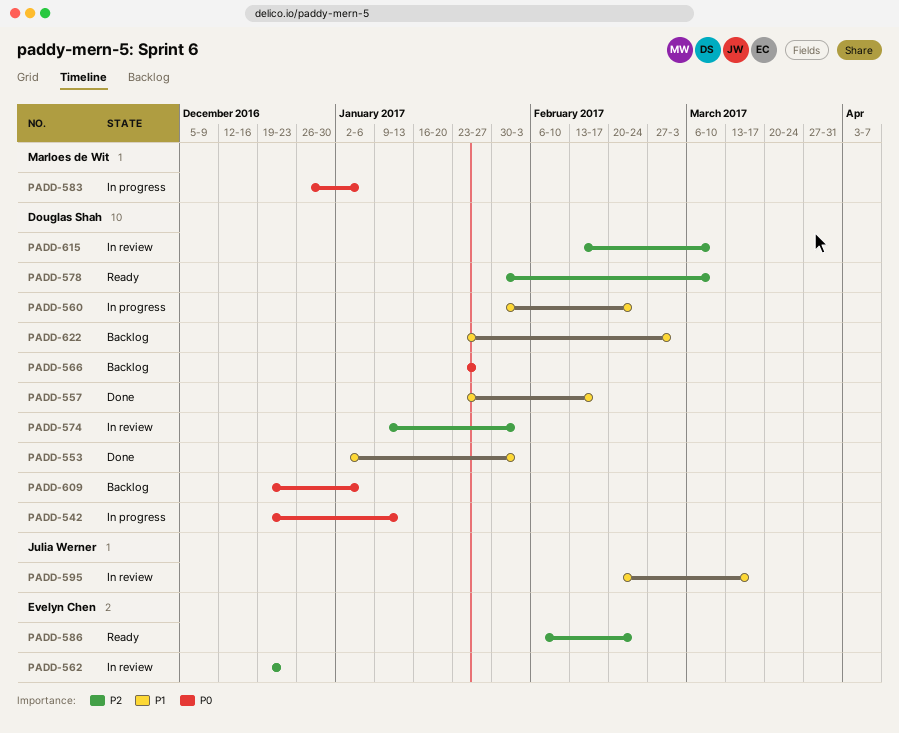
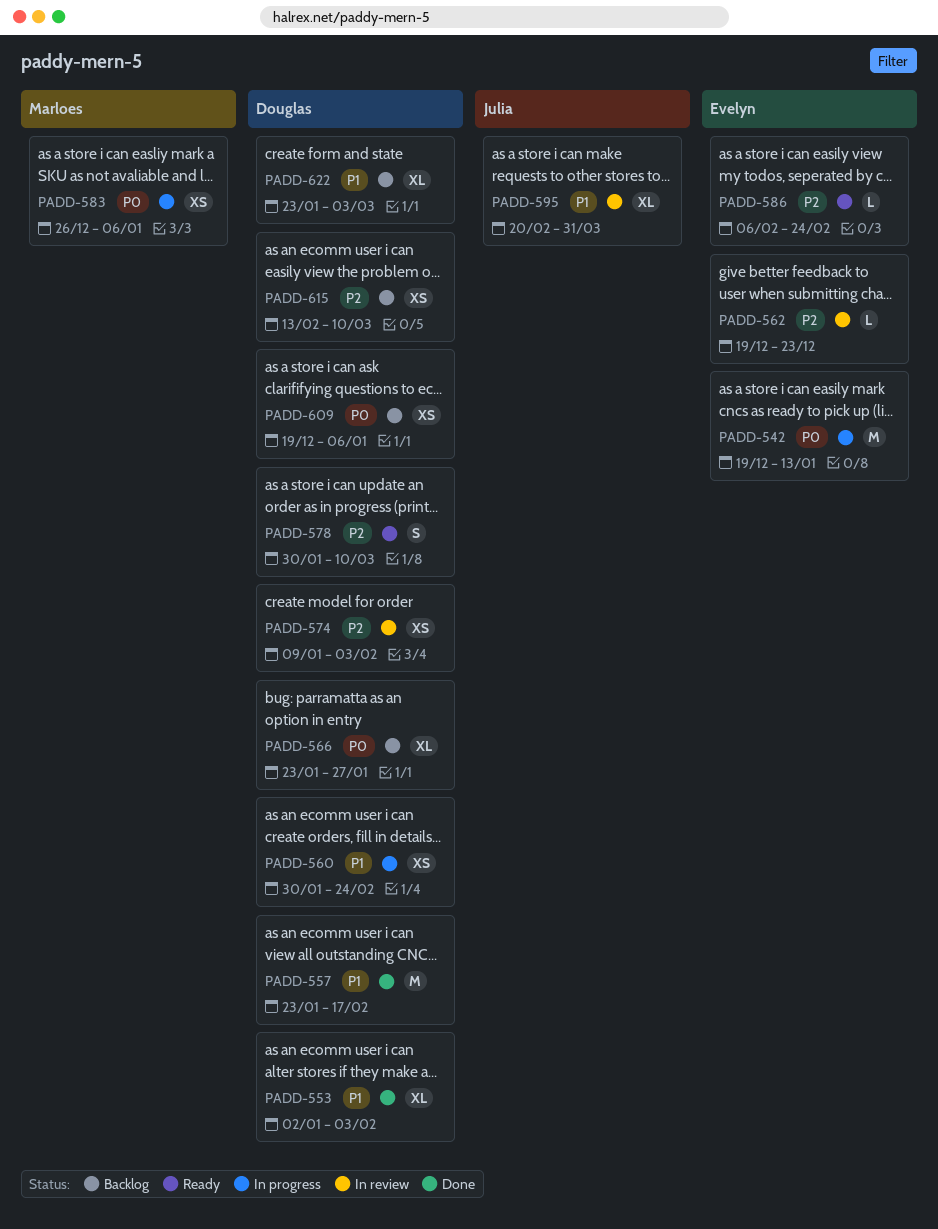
PADD-542, owner: Douglas Shah -> Evelyn Chen
PADD-595, due: Mar 17 -> Mar 31
PADD-615, status: In review -> Backlog

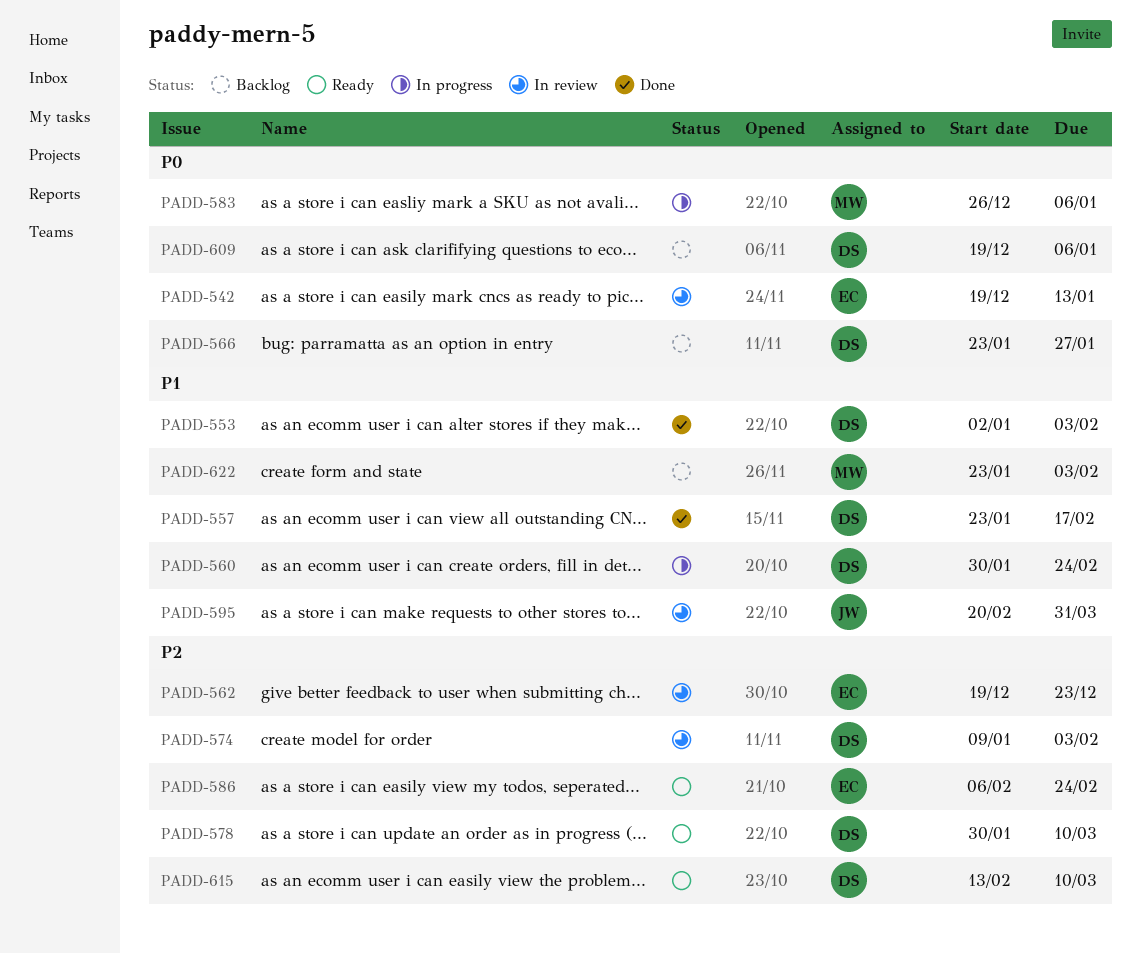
PADD-542, status: In progress -> In review
PADD-615, status: Backlog -> Ready
PADD-622, owner: Douglas -> Marloes
PADD-622, due: Mar 3 -> Feb 3

